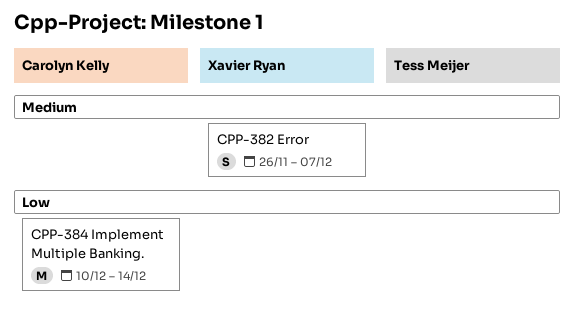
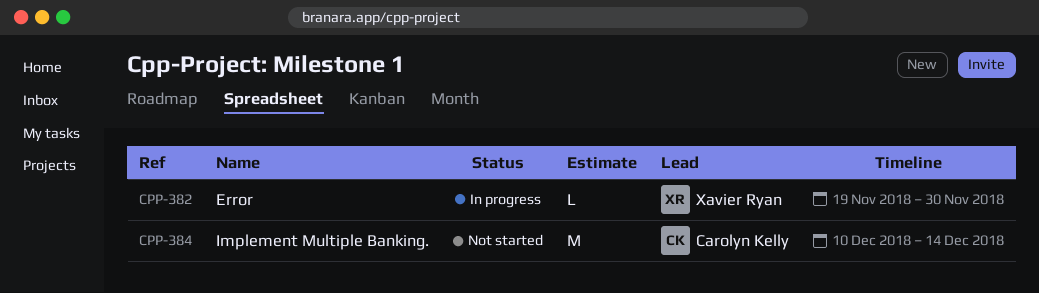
CPP-382, estimate: S -> L
CPP-382, start: Nov 26 -> Nov 19
CPP-382, due: Dec 7 -> Nov 30

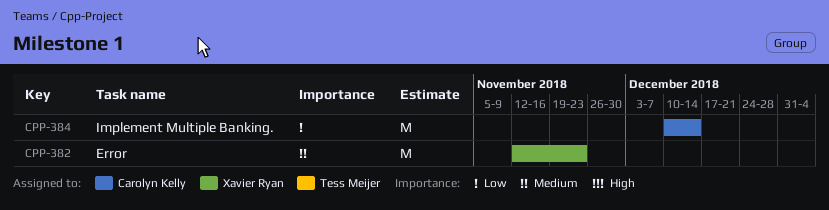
CPP-382, estimate: L -> M
CPP-382, start: Nov 19 -> Nov 12
CPP-382, due: Nov 30 -> Nov 23

